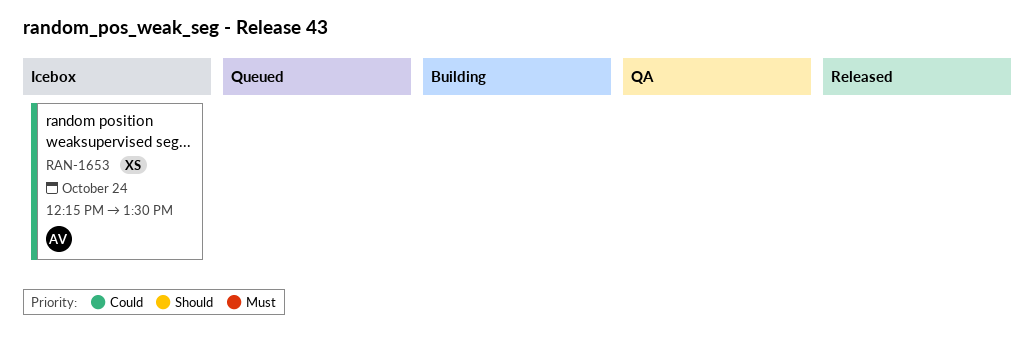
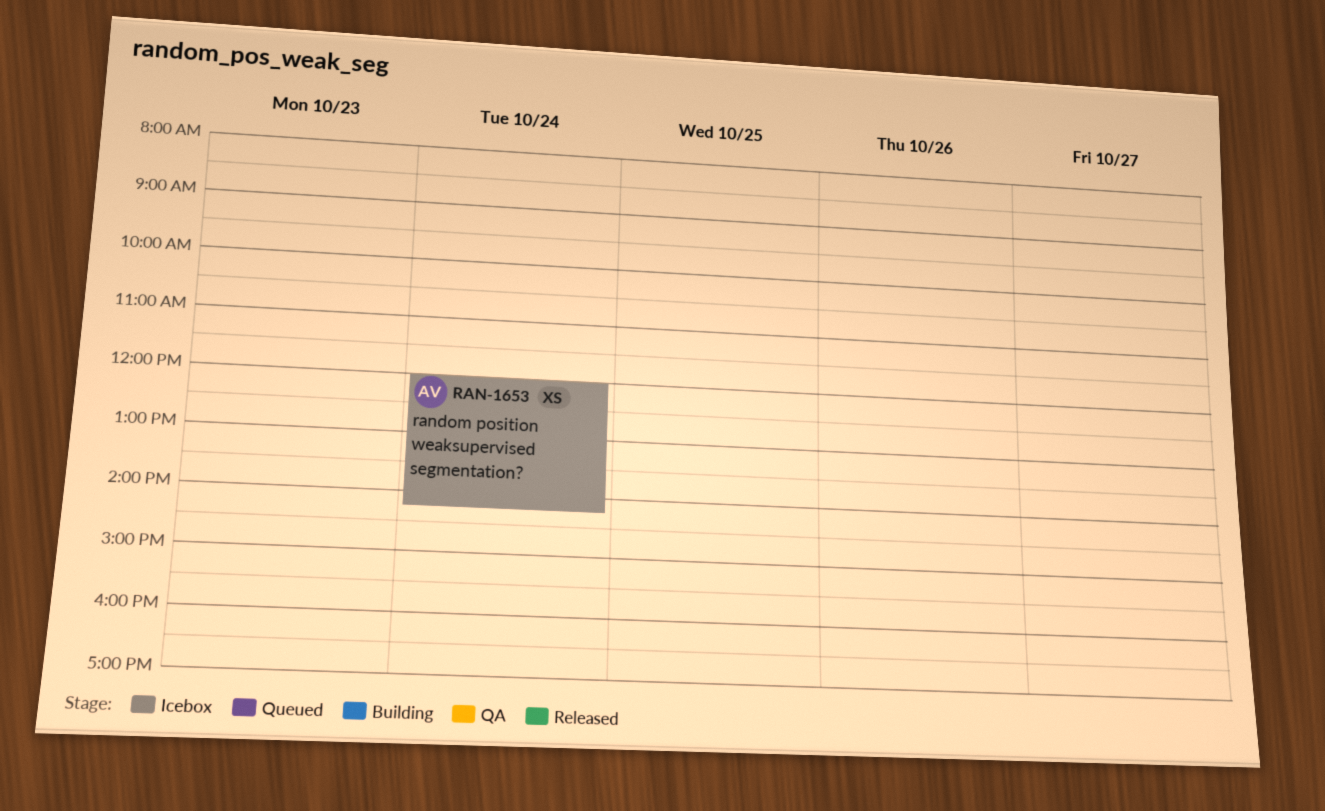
RAN-1653, begins: 12:15 -> 12:00
RAN-1653, ends: 13:30 -> 14:15

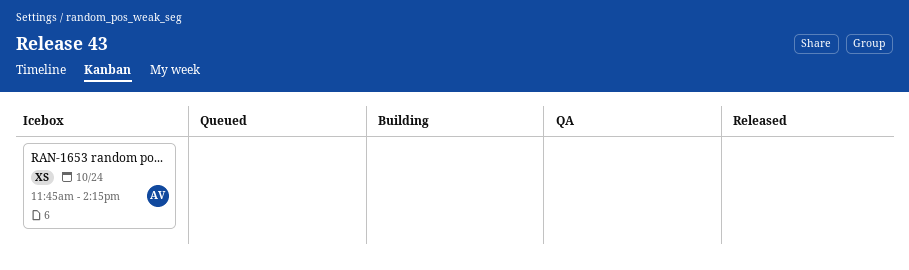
RAN-1653, begins: 12:00 -> 11:45

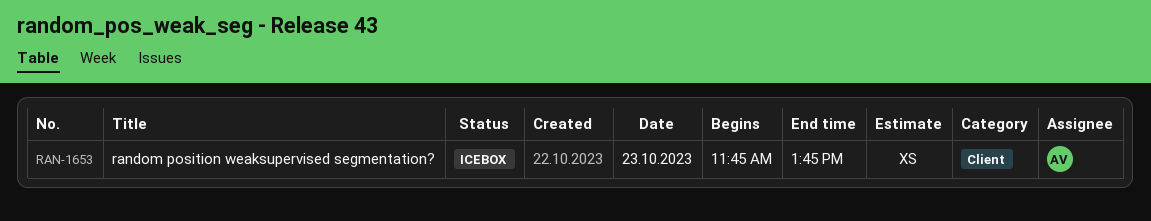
RAN-1653, day: Oct 24 -> Oct 23
RAN-1653, ends: 14:15 -> 13:45

